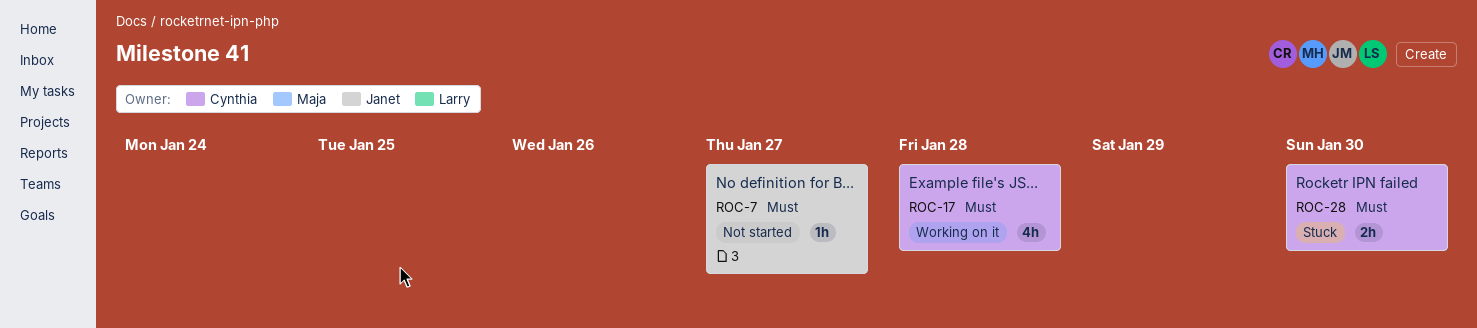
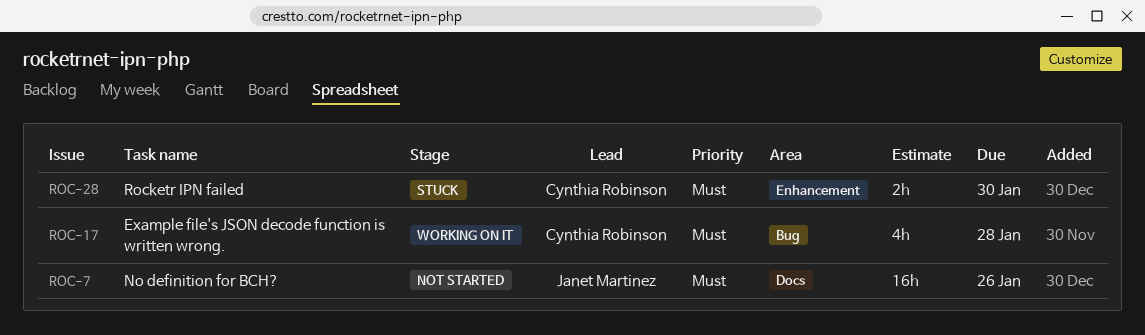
ROC-7, estimate: 1h -> 16h
ROC-7, due: Jan 27 -> Jan 26

